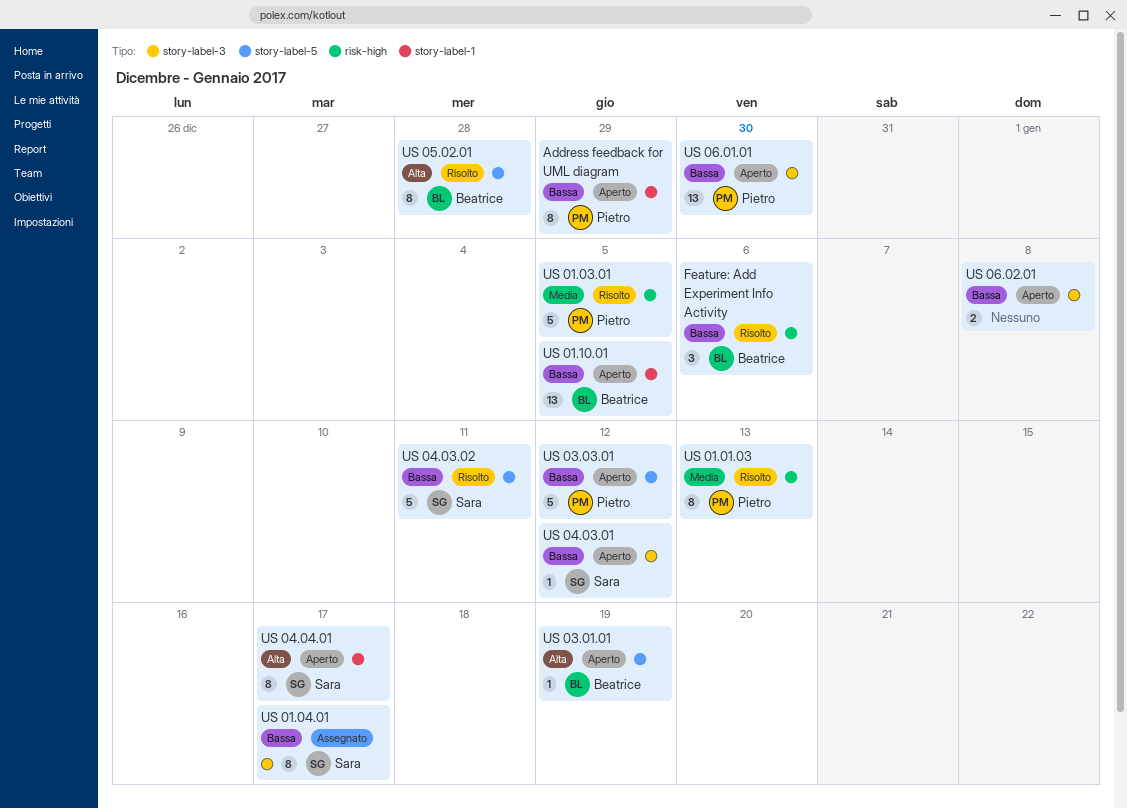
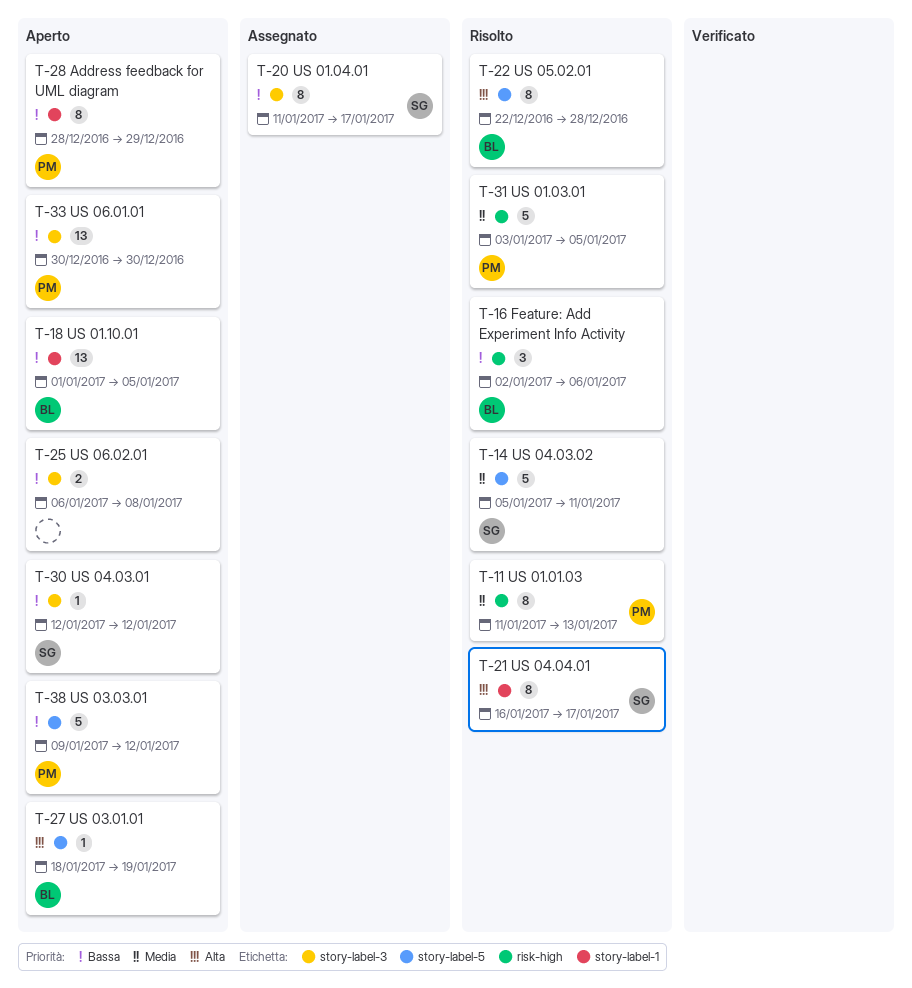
US 04.03.02, priority: Bassa -> Media
US 04.04.01, status: Aperto -> Risolto

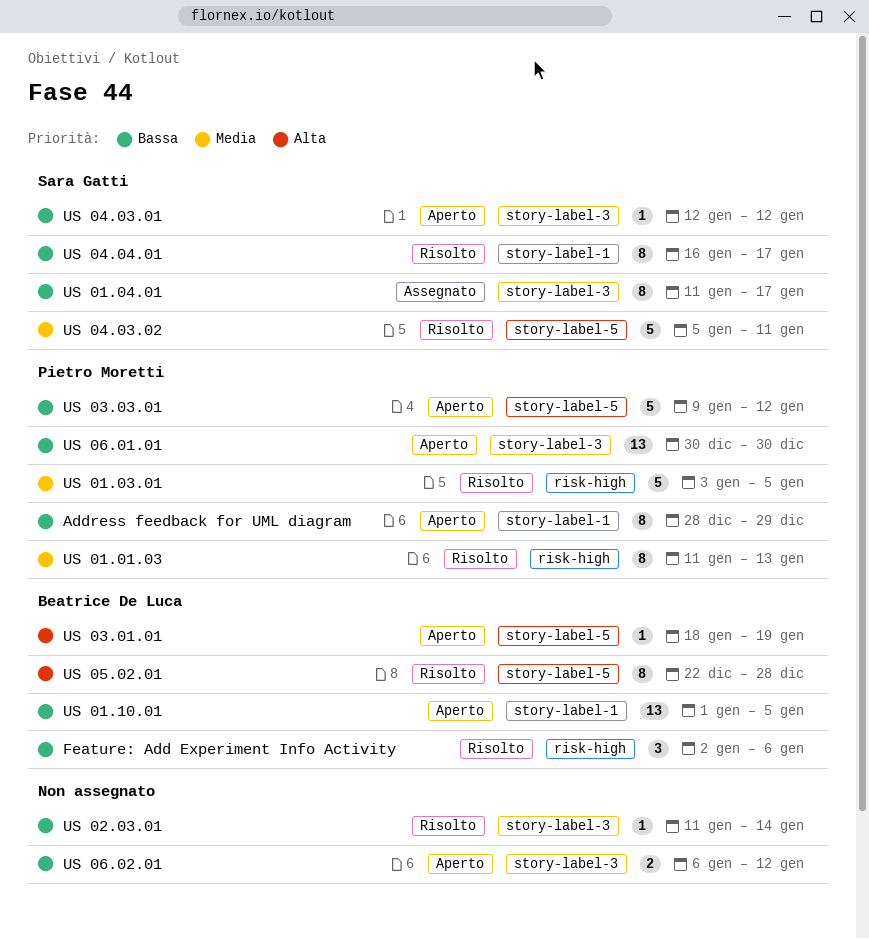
US 02.03.01: none -> present
US 04.04.01, priority: Alta -> Bassa
US 06.02.01, due: Jan 8 -> Jan 12

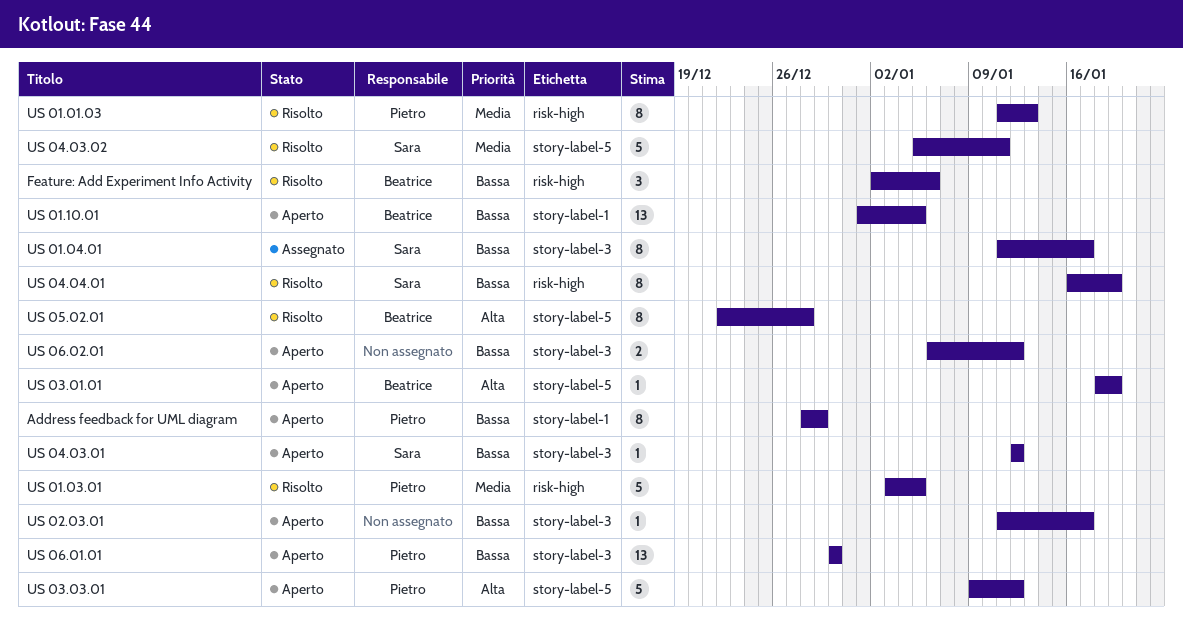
US 02.03.01, status: Risolto -> Aperto
US 02.03.01, due: Jan 14 -> Jan 17
US 03.03.01, priority: Bassa -> Alta
US 04.04.01, label: story-label-1 -> risk-high
US 04.04.01, due: Jan 17 -> Jan 19

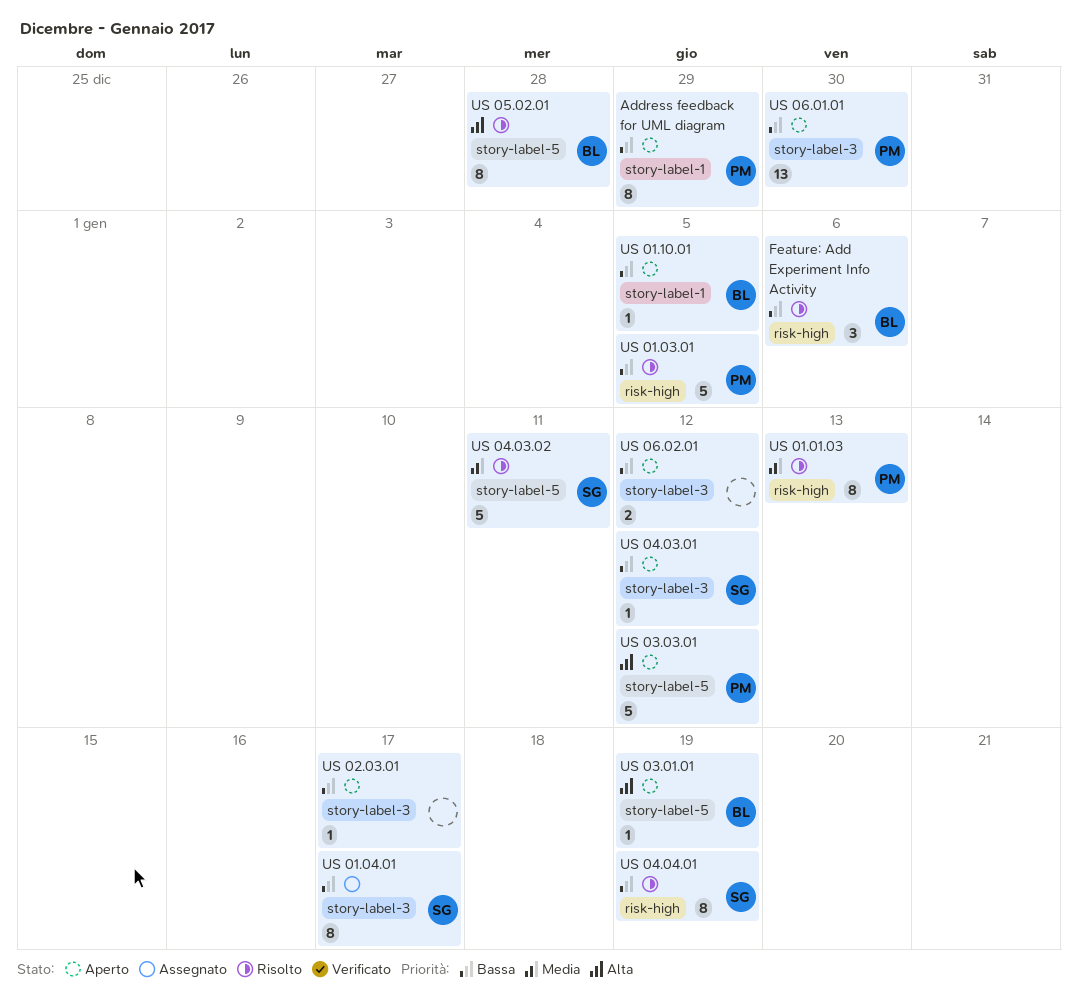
US 01.03.01, priority: Media -> Bassa
US 01.10.01, estimate: 13 -> 1

